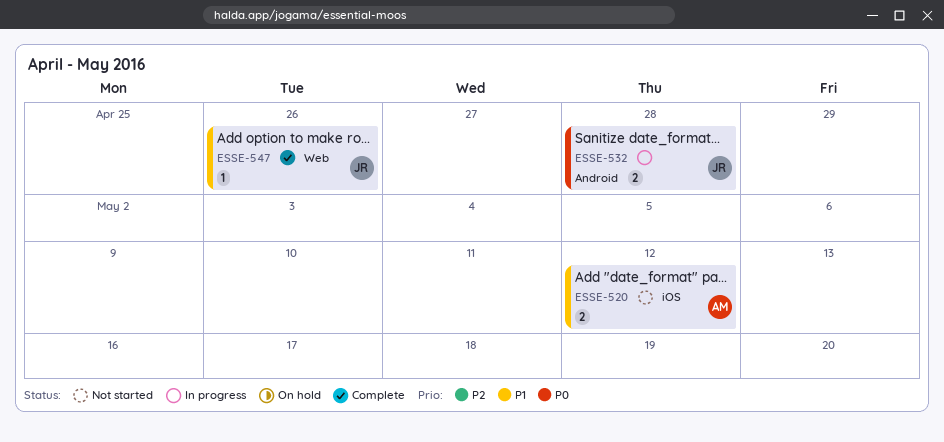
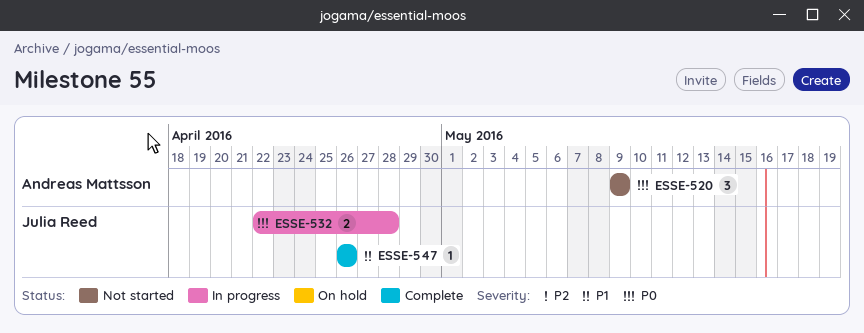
ESSE-520, priority: P1 -> P0
ESSE-520, estimate: 2 -> 3
ESSE-520, due: May 12 -> May 9

